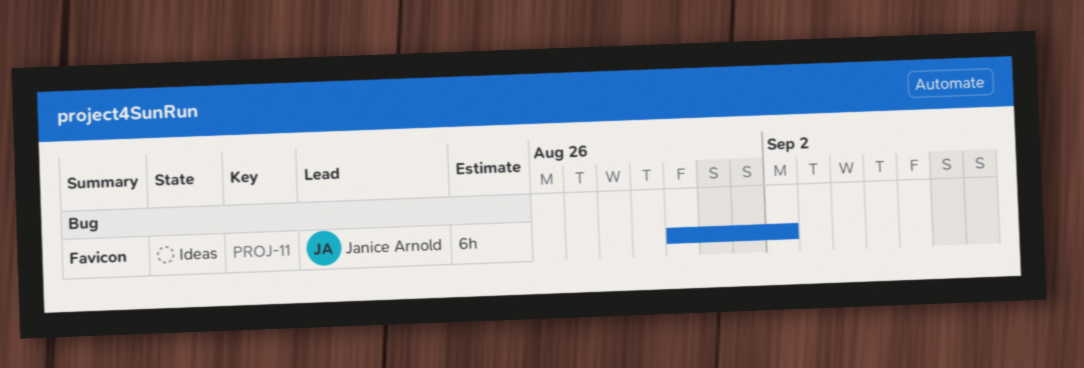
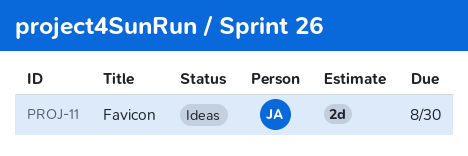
PROJ-11, estimate: 6h -> 2d
PROJ-11, due: Sep 2 -> Aug 30

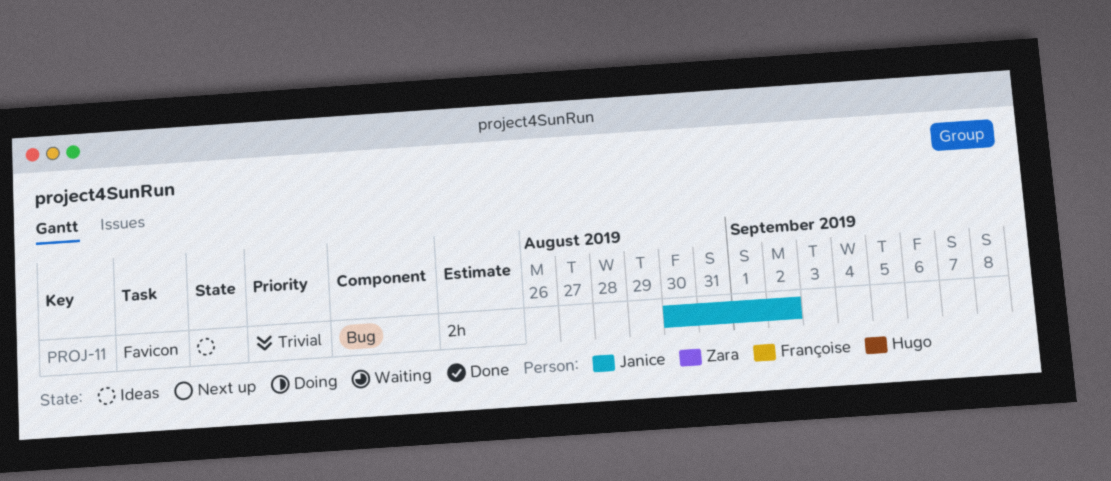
PROJ-11, estimate: 2d -> 2h
PROJ-11, due: Aug 30 -> Sep 2

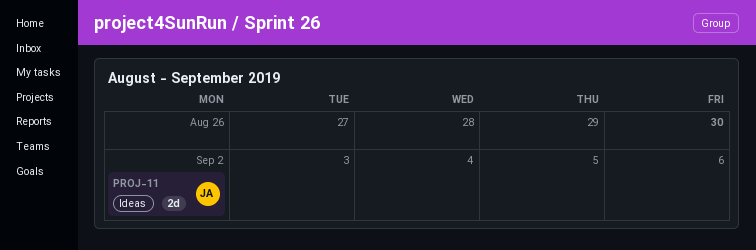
PROJ-11, estimate: 2h -> 2d

